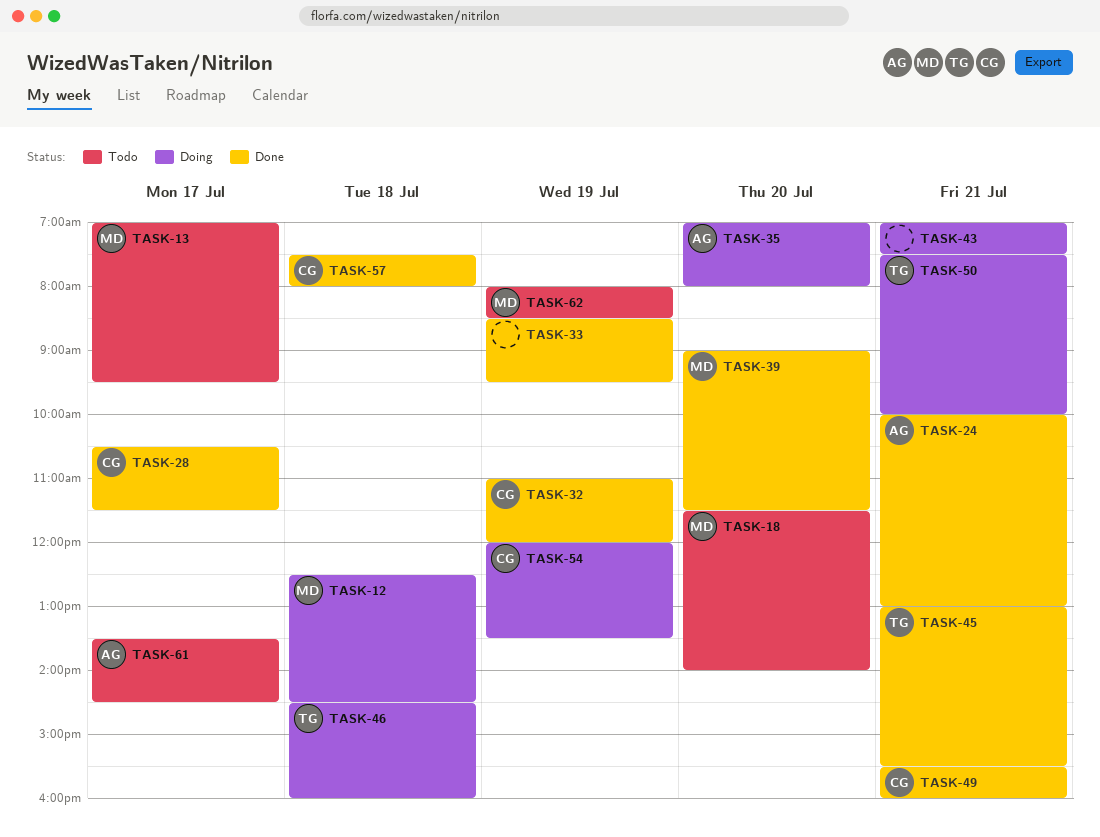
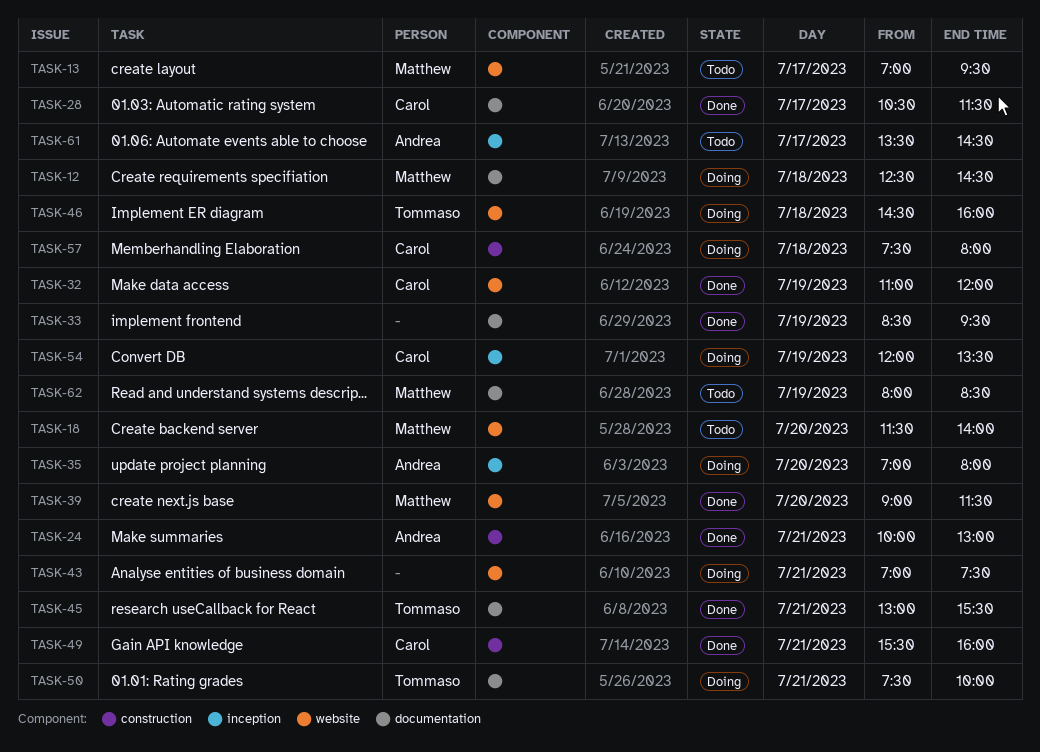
TASK-57, status: Done -> Doing

